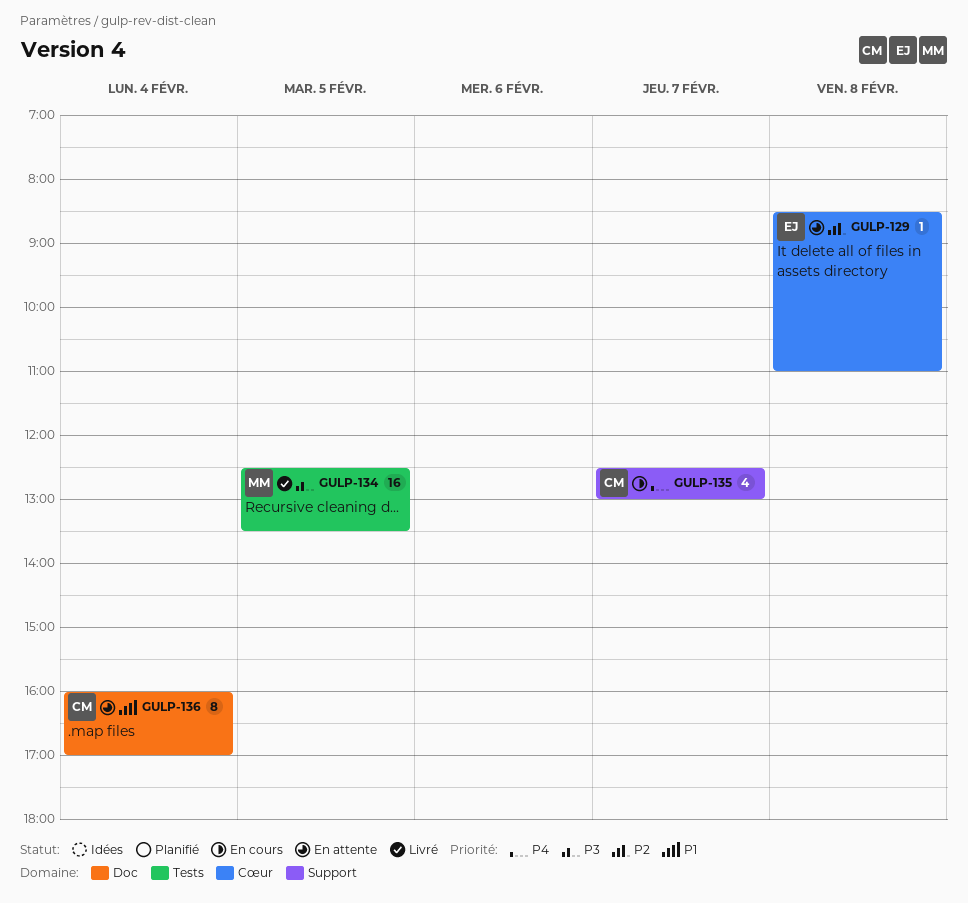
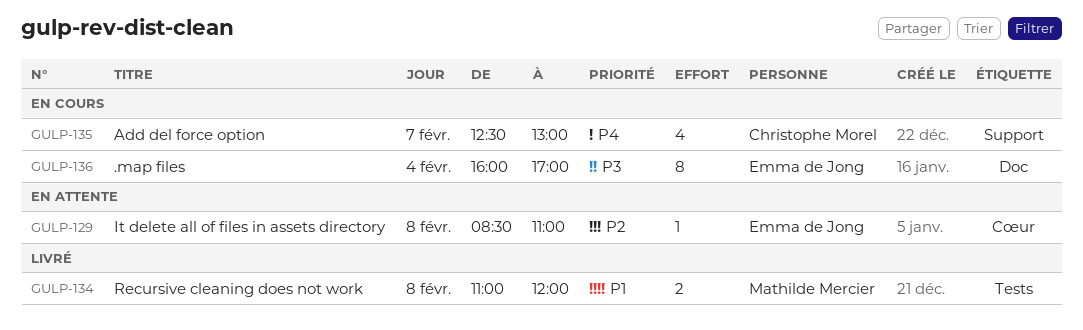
GULP-134, priority: P3 -> P1
GULP-134, estimate: 16 -> 2
GULP-134, day: Feb 5 -> Feb 8
GULP-134, begins: 12:30 -> 11:00
GULP-134, ends: 13:30 -> 12:00
GULP-136, status: En attente -> En cours
GULP-136, owner: Christophe Morel -> Emma de Jong
GULP-136, priority: P1 -> P3

